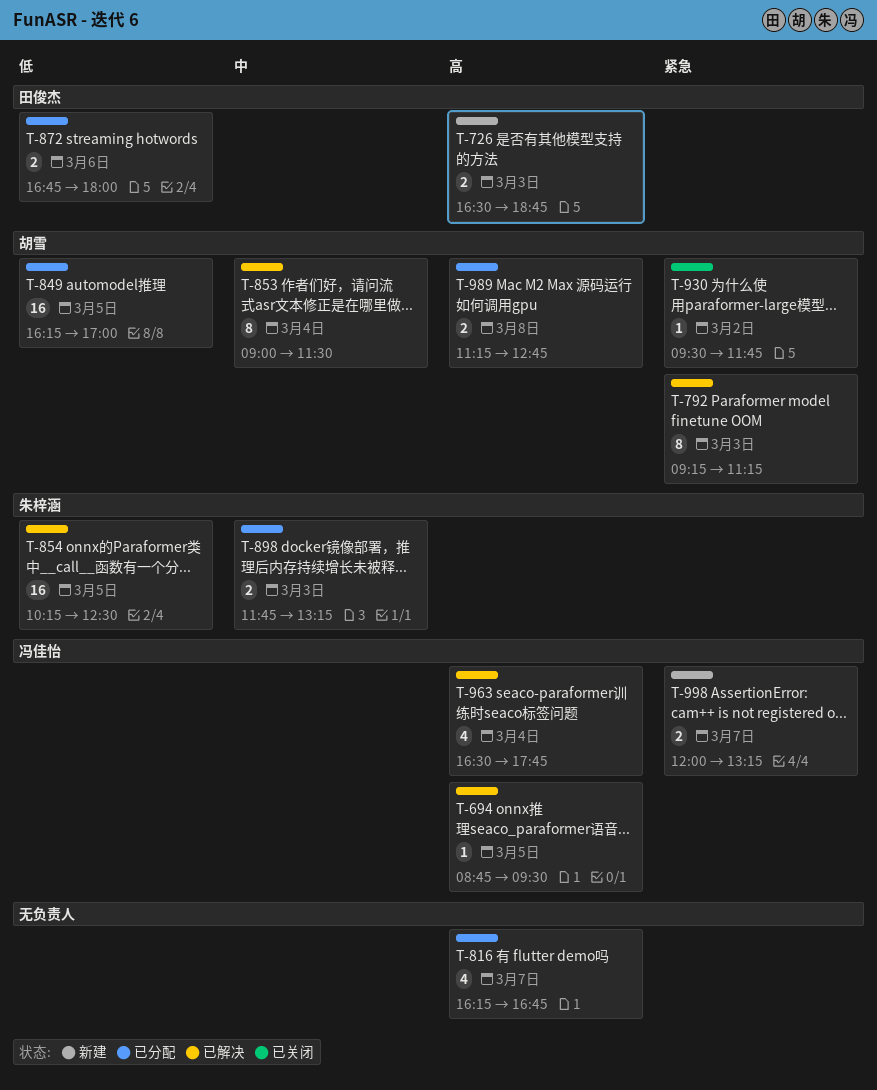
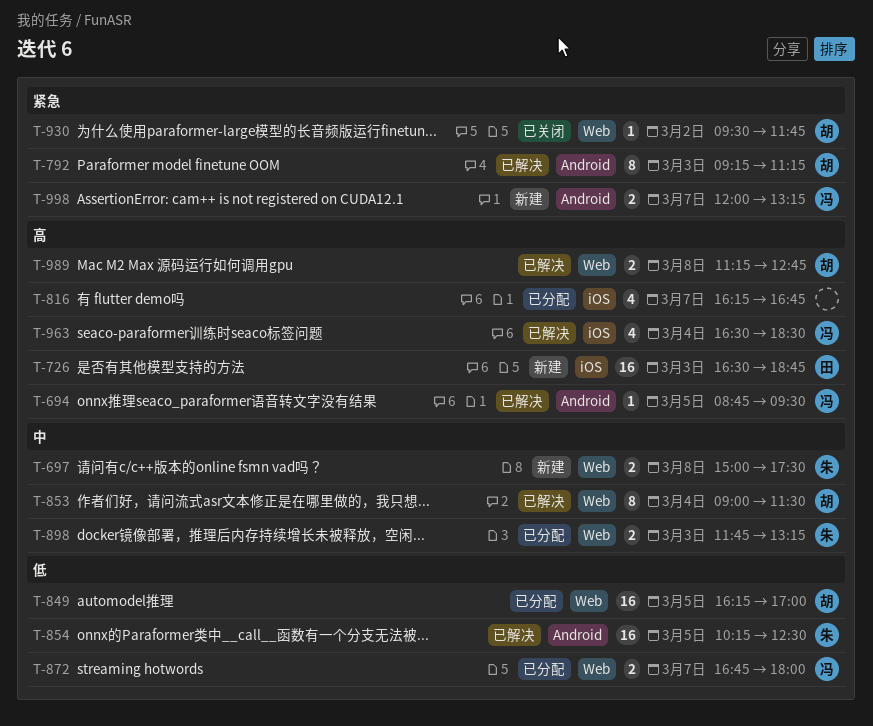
T-697: none -> present
T-726, estimate: 2 -> 16
T-872, owner: 田俊杰 -> 冯佳怡
T-872, day: Mar 6 -> Mar 7
T-963, ends: 17:45 -> 18:30
T-989, status: 已分配 -> 已解决

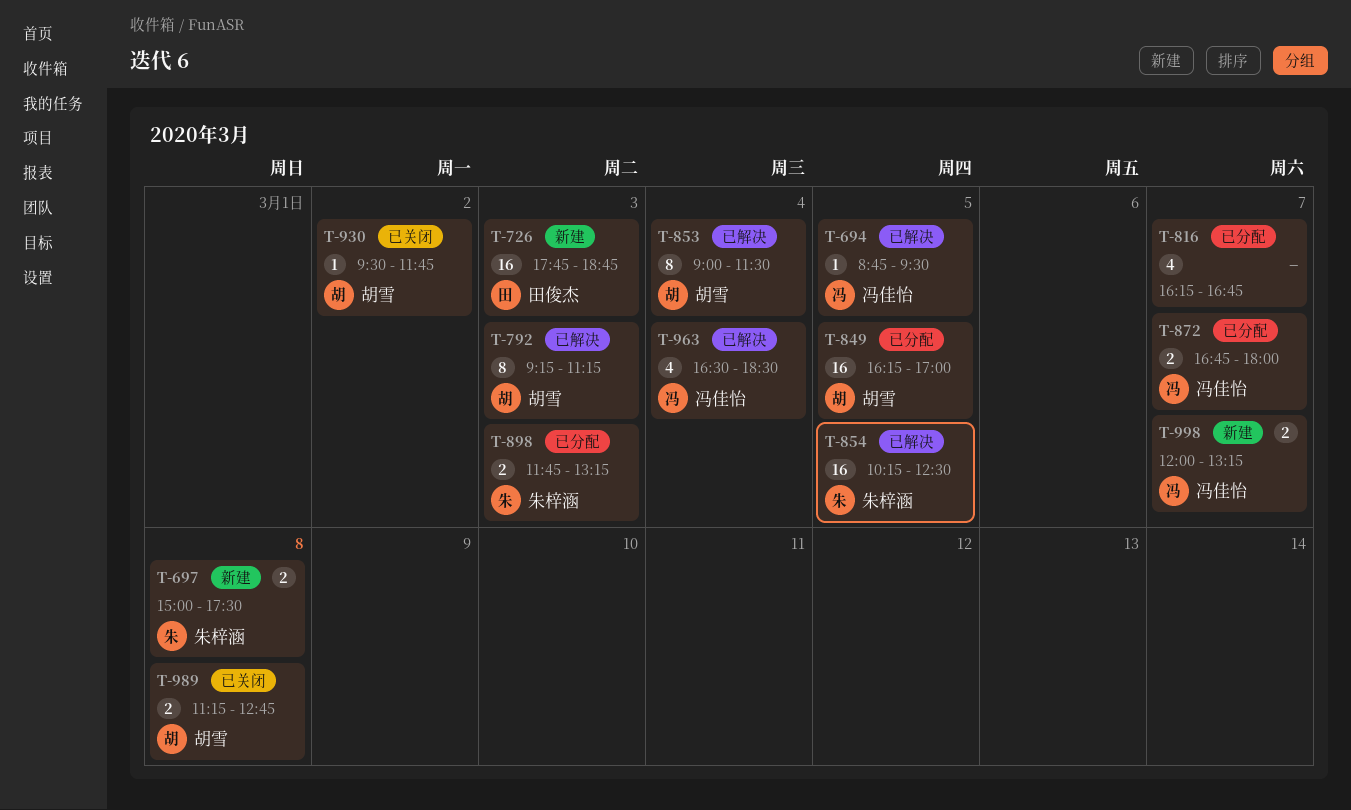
T-726, begins: 16:30 -> 17:45
T-989, status: 已解决 -> 已关闭

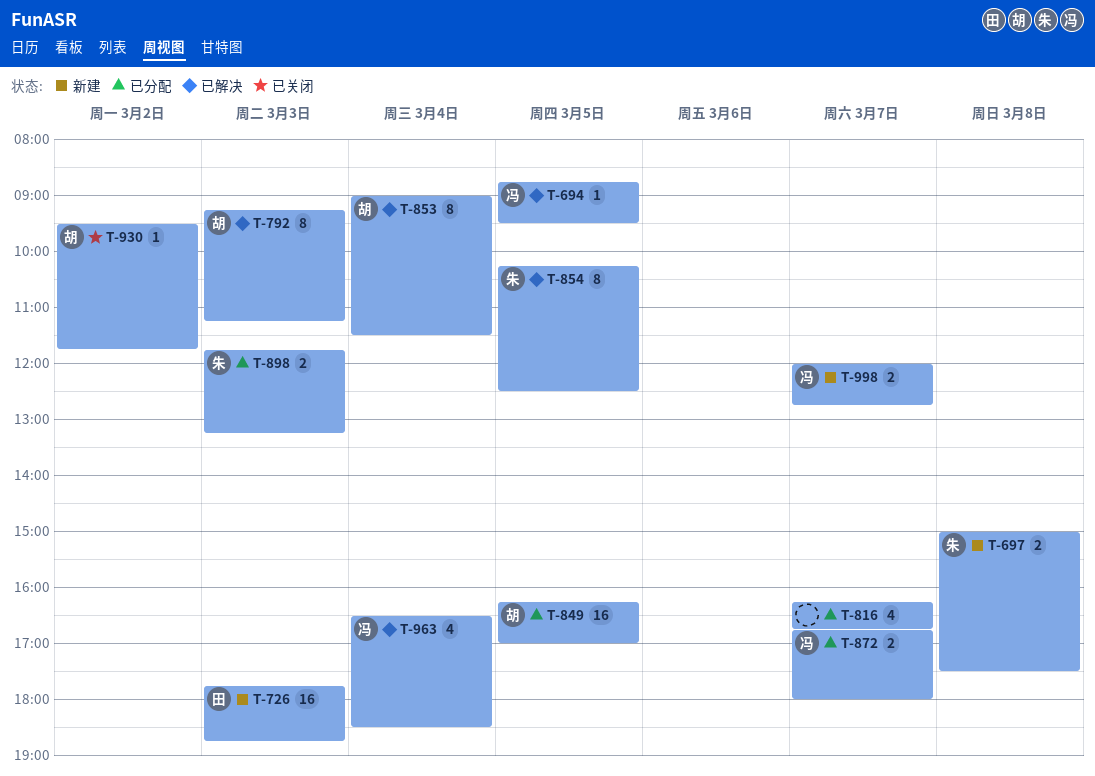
T-854, estimate: 16 -> 8
T-989: present -> none
T-998, ends: 13:15 -> 12:45

